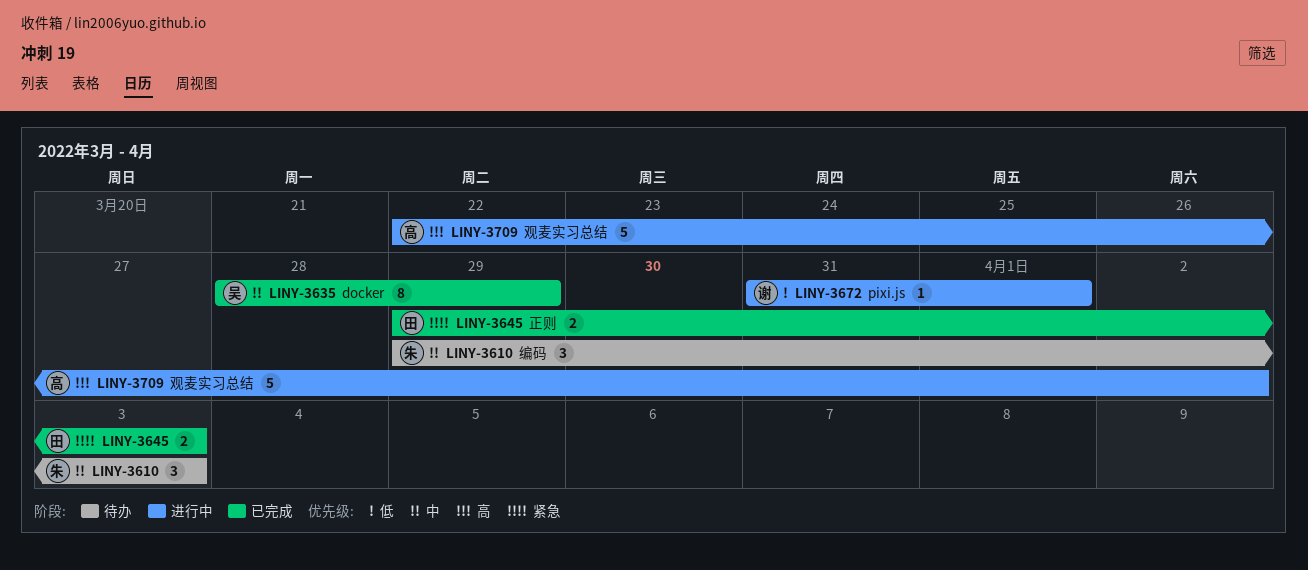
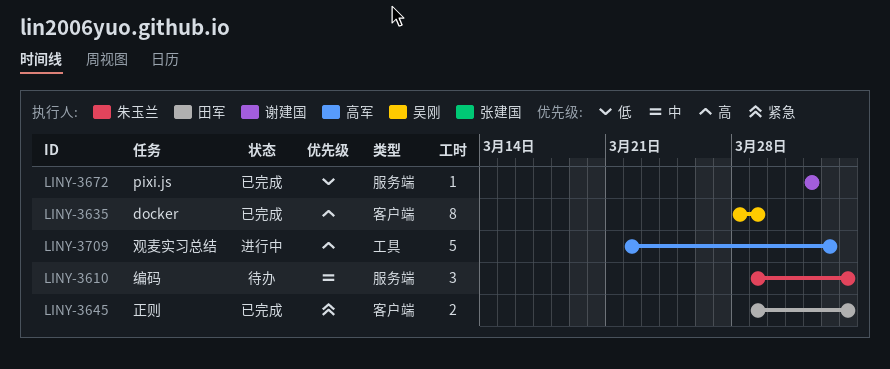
LINY-3635, priority: 中 -> 高
LINY-3672, status: 进行中 -> 已完成
LINY-3672, start: Mar 31 -> Apr 1

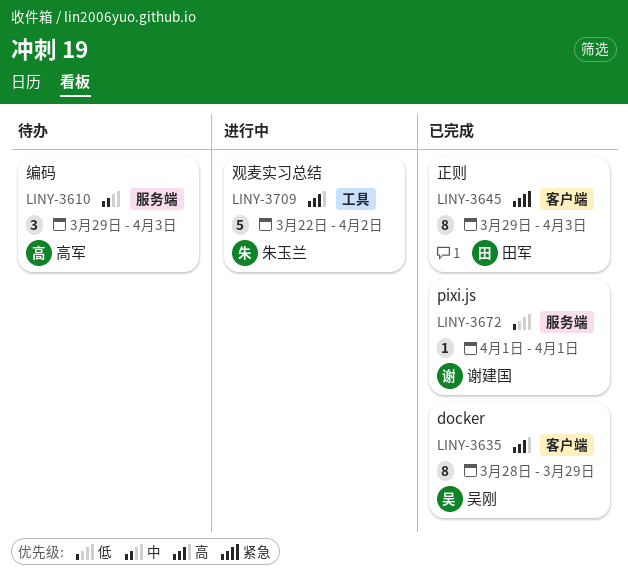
LINY-3610, owner: 朱玉兰 -> 高军
LINY-3645, estimate: 2 -> 8
LINY-3709, owner: 高军 -> 朱玉兰

